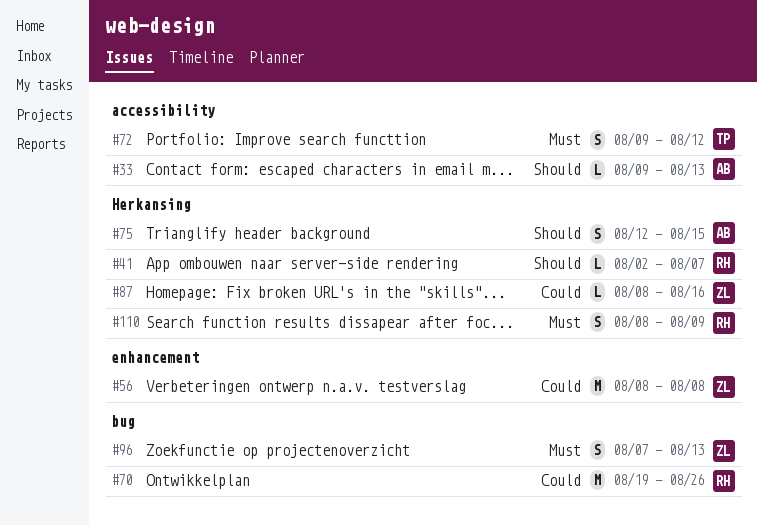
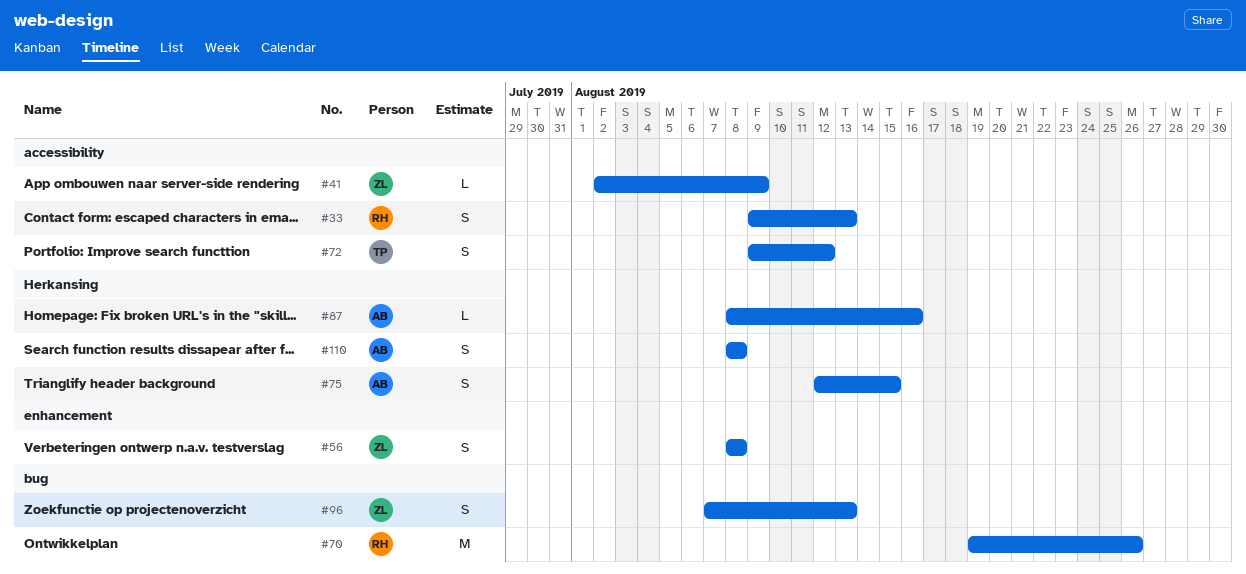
#33, owner: AB -> RH
#33, estimate: L -> S
#41, owner: RH -> ZL
#41, label: Herkansing -> accessibility
#41, due: Aug 7 -> Aug 9
#56, estimate: M -> S
#87, owner: ZL -> AB
#110, owner: RH -> AB
#110, due: Aug 9 -> Aug 8

